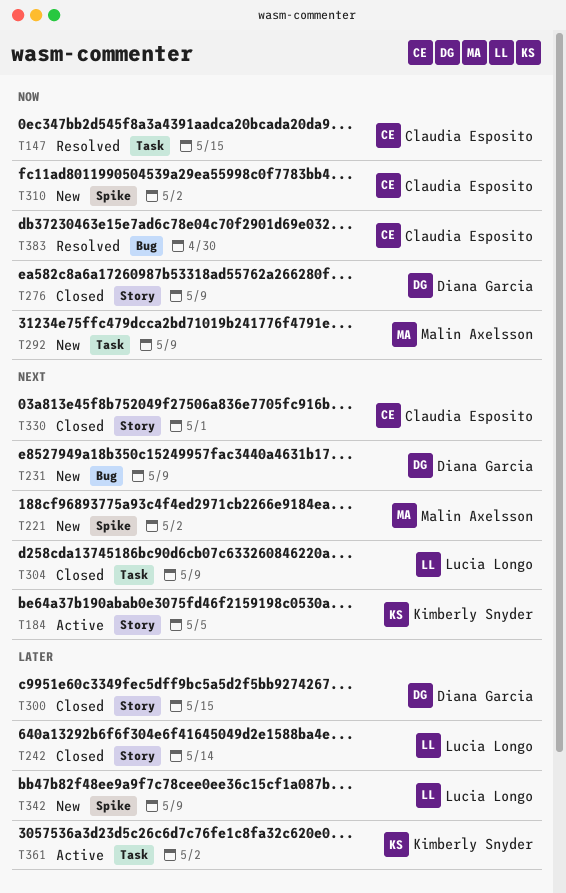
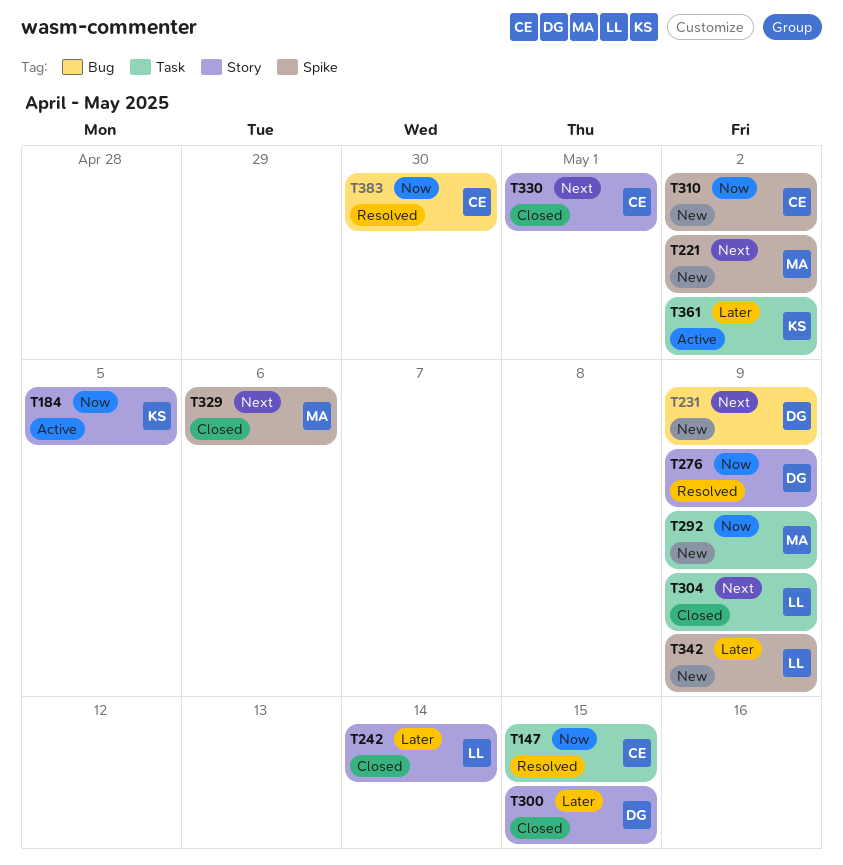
T184, priority: Next -> Now
T276, status: Closed -> Resolved
T329: none -> present

